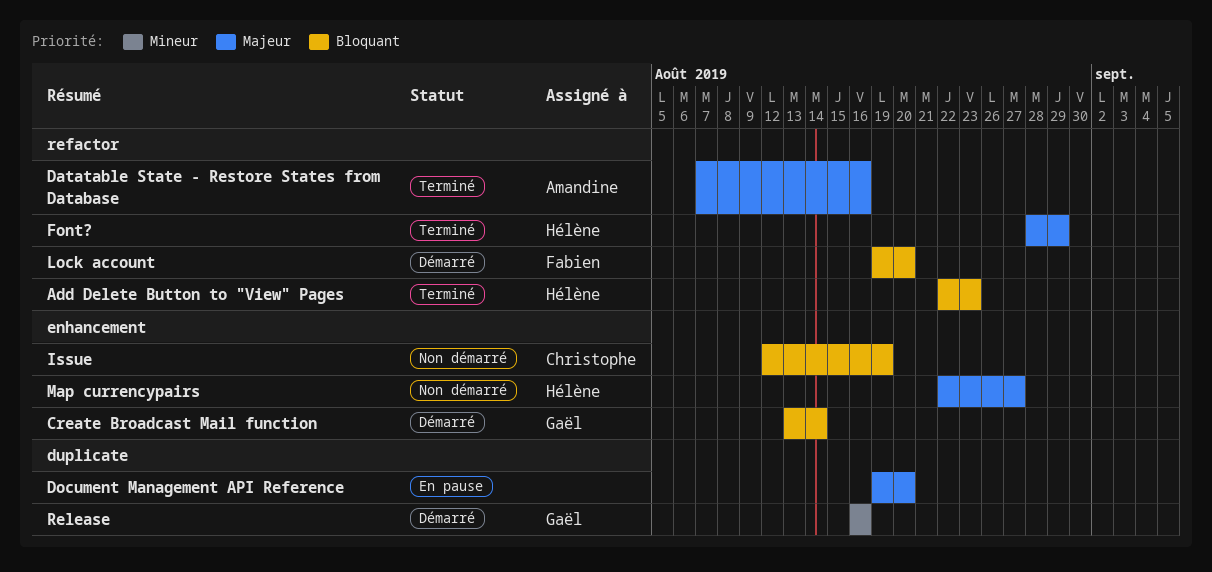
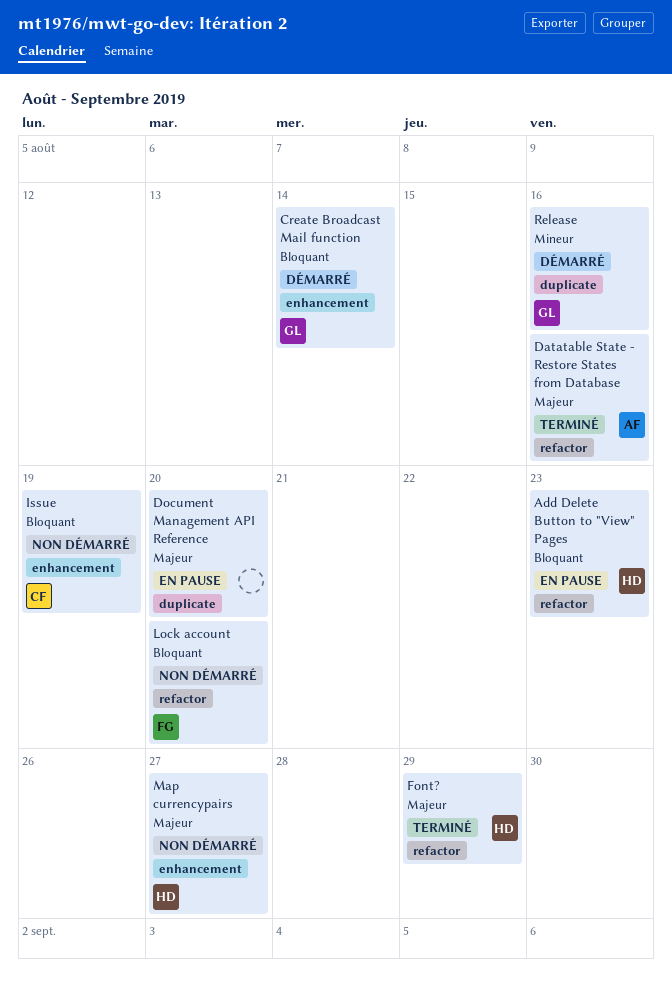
Add Delete Button to "View" Pages, status: Terminé -> En pause
Lock account, status: Démarré -> Non démarré

